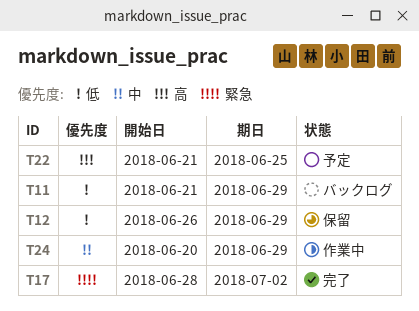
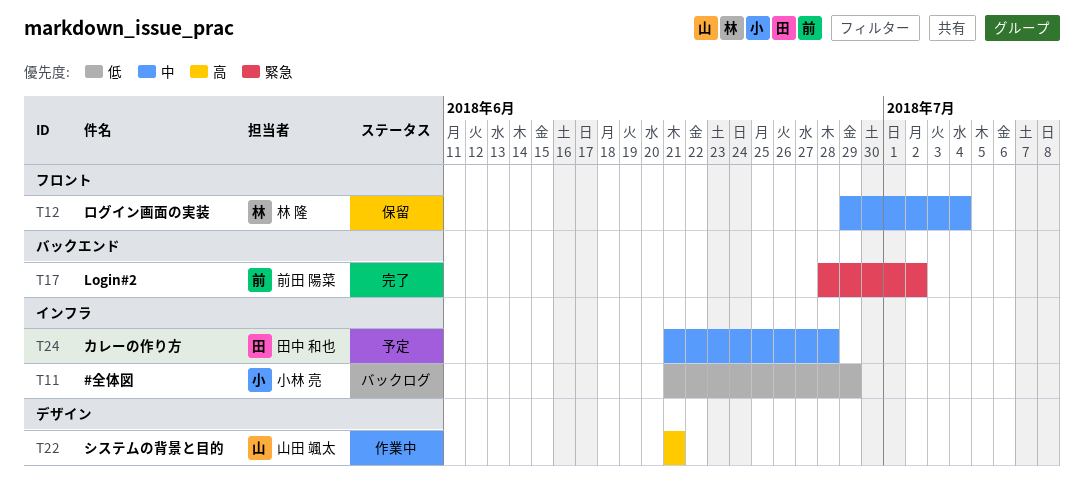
T12, priority: 低 -> 中
T12, start: Jun 26 -> Jun 29
T12, due: Jun 29 -> Jul 4
T22, status: 予定 -> 作業中
T22, due: Jun 25 -> Jun 21
T24, status: 作業中 -> 予定
T24, start: Jun 20 -> Jun 21
T24, due: Jun 29 -> Jun 28

